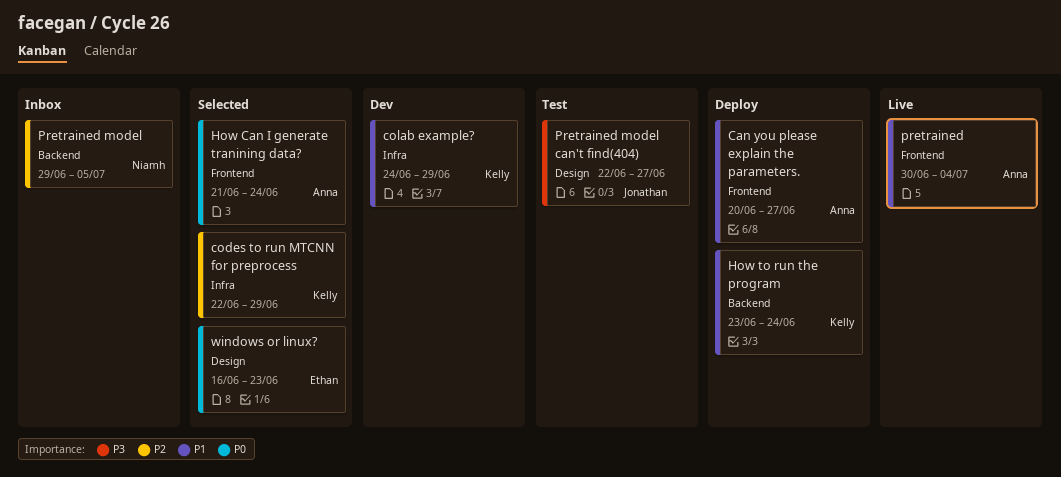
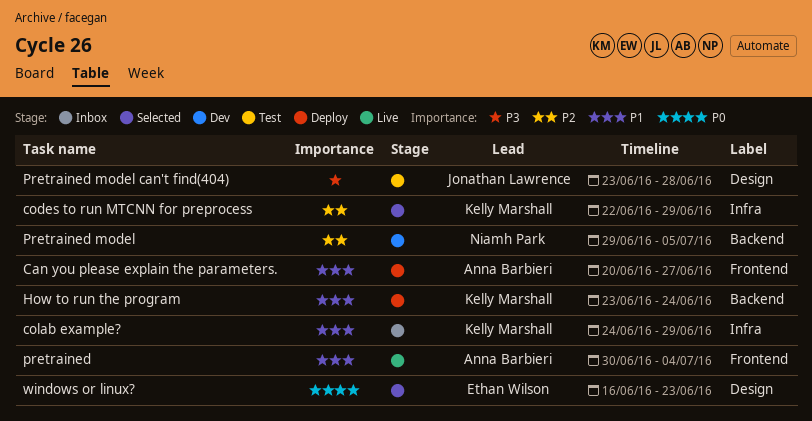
colab example?, status: Dev -> Inbox
How Can I generate tranining data?: present -> none
Pretrained model, status: Inbox -> Dev
Pretrained model can't find(404), start: Jun 22 -> Jun 23
Pretrained model can't find(404), due: Jun 27 -> Jun 28

